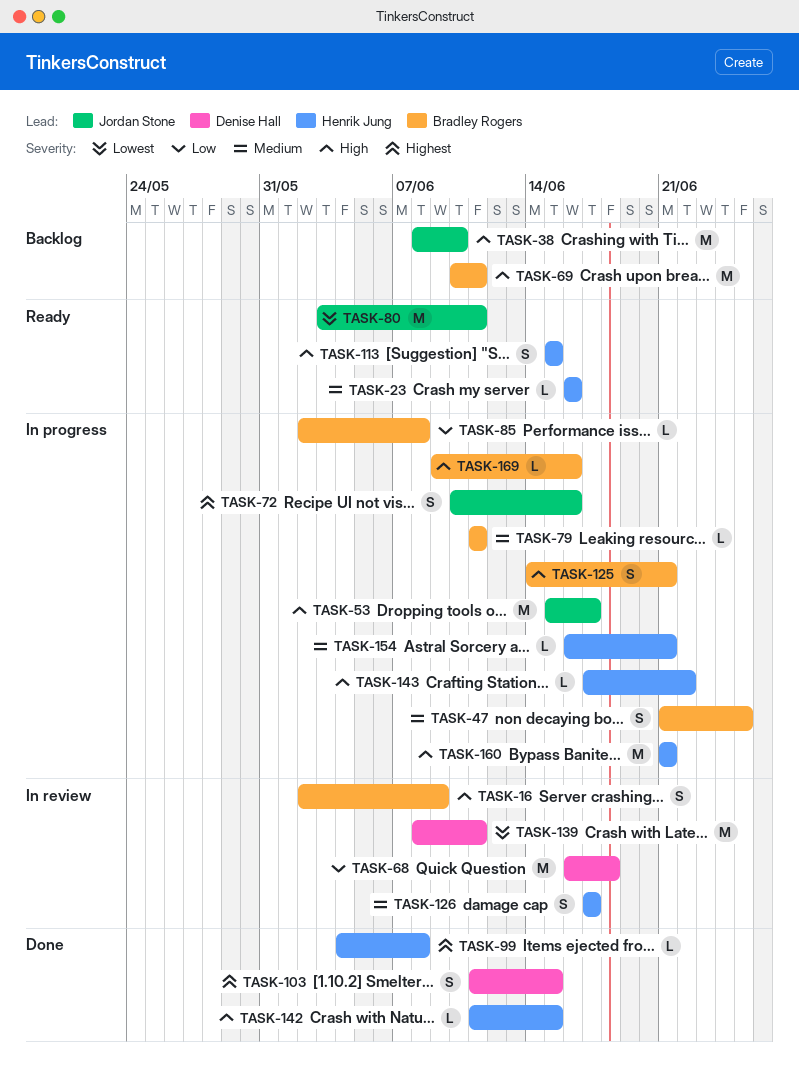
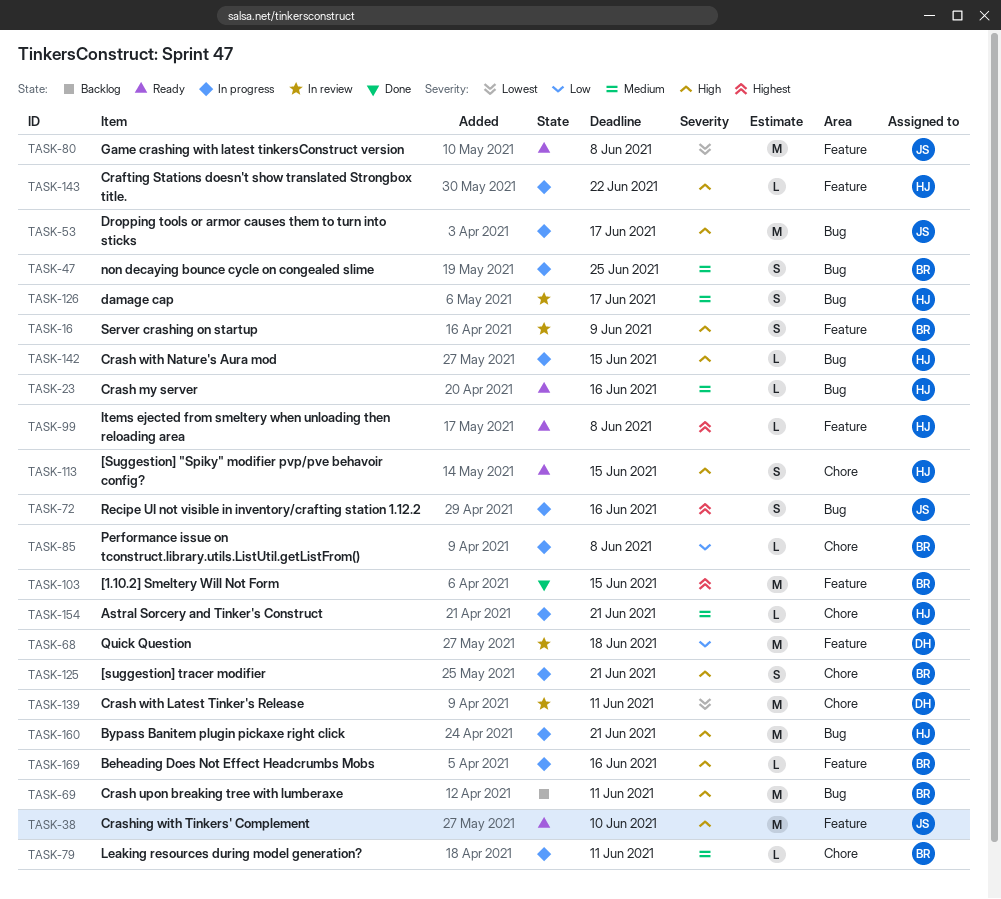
TASK-38, status: Backlog -> Ready
TASK-80, due: Jun 11 -> Jun 8
TASK-99, status: Done -> Ready
TASK-103, owner: Denise Hall -> Bradley Rogers
TASK-103, estimate: S -> M
TASK-142, status: Done -> In progress

